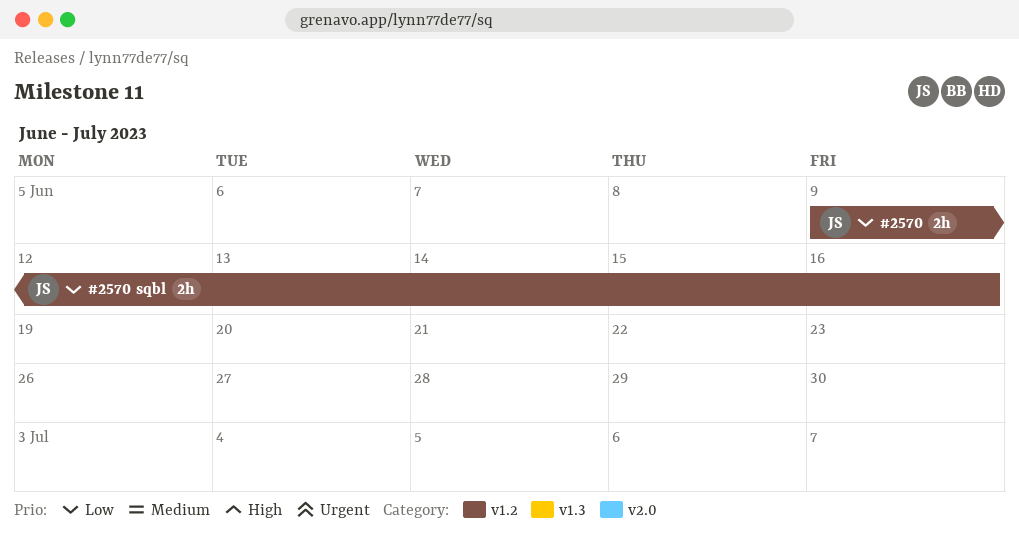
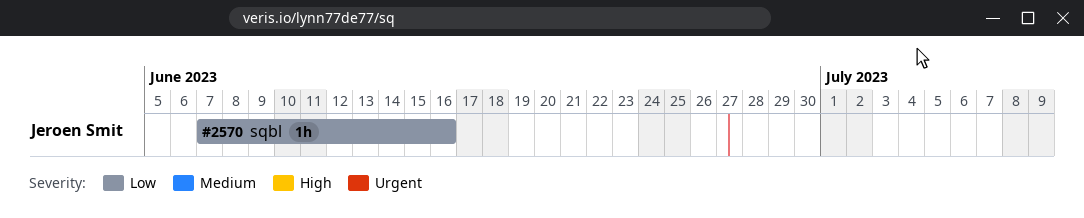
#2570, estimate: 2h -> 1h
#2570, start: Jun 9 -> Jun 7

